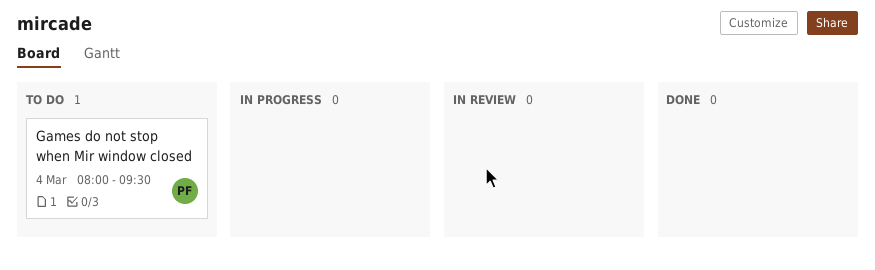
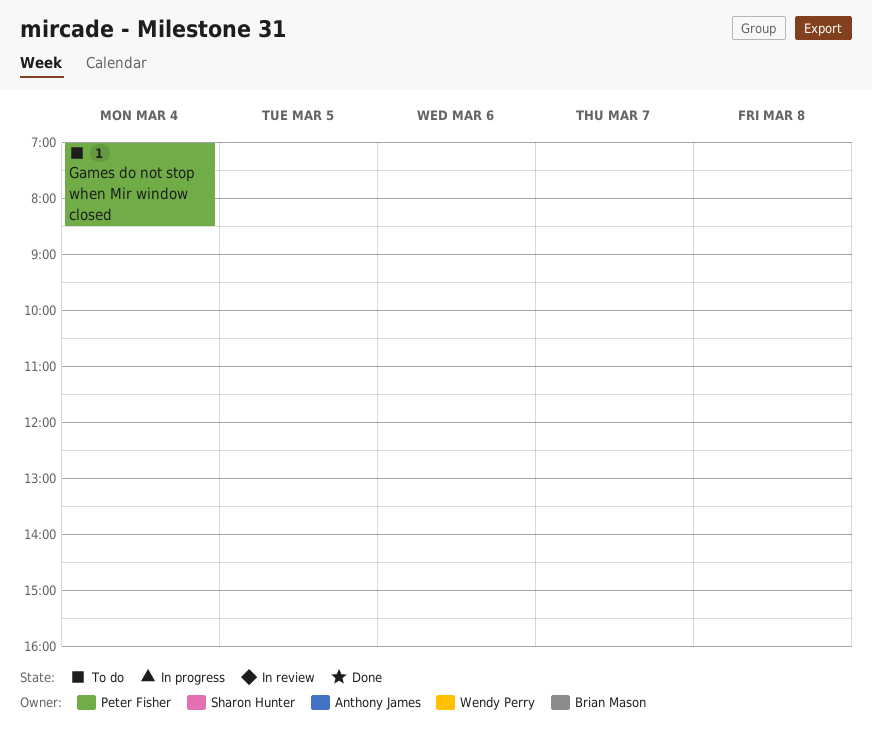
Games do not stop when Mir window closed, begins: 08:00 -> 07:00
Games do not stop when Mir window closed, ends: 09:30 -> 08:30

